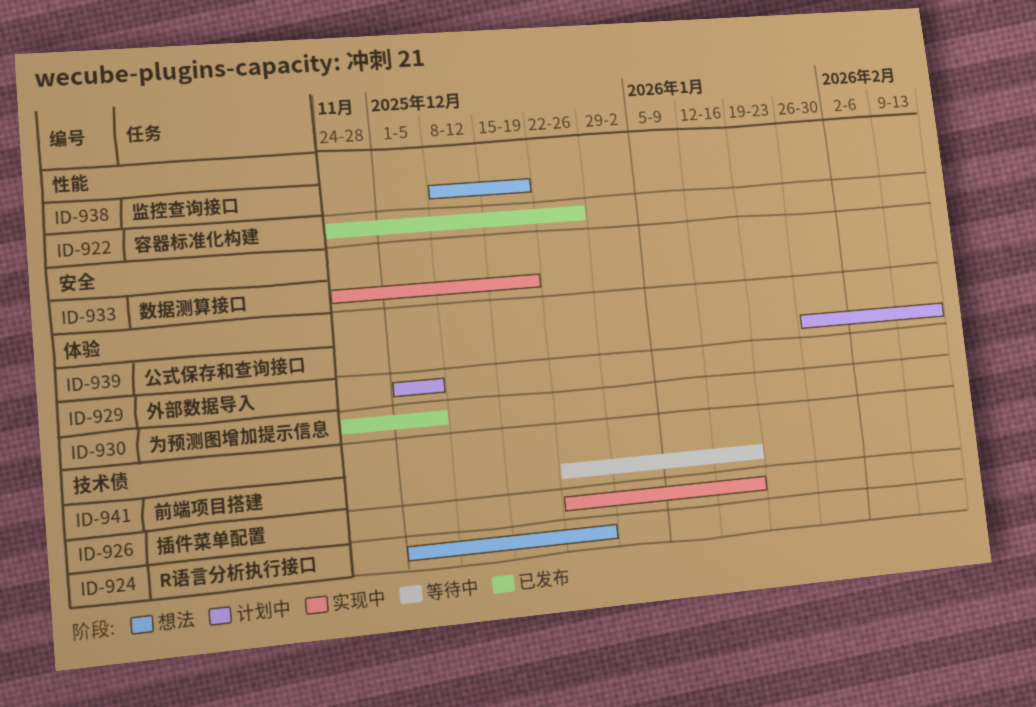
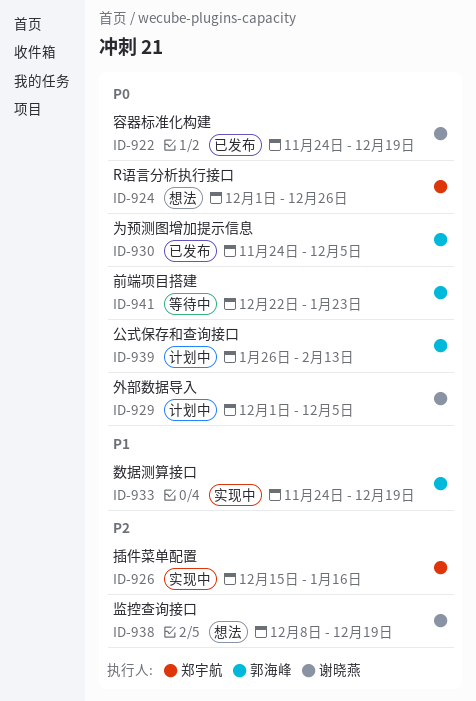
ID-922, due: Dec 26 -> Dec 19
ID-926, start: Dec 22 -> Dec 15
ID-941, due: Jan 16 -> Jan 23

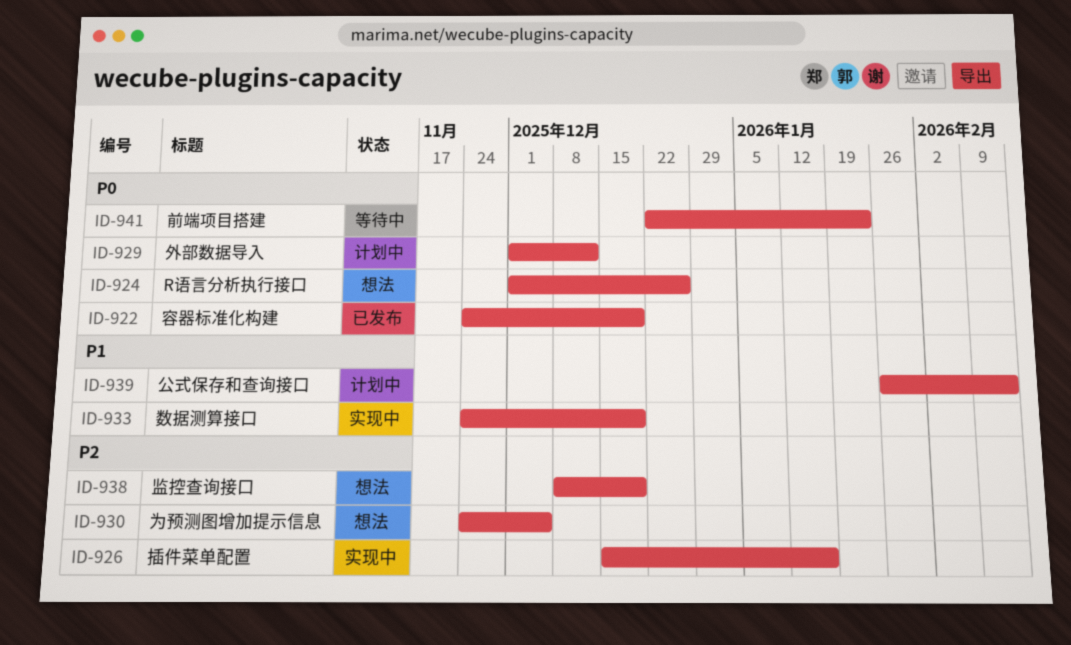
ID-929, due: Dec 5 -> Dec 12
ID-930, status: 已发布 -> 想法
ID-930, priority: P0 -> P2
ID-939, priority: P0 -> P1

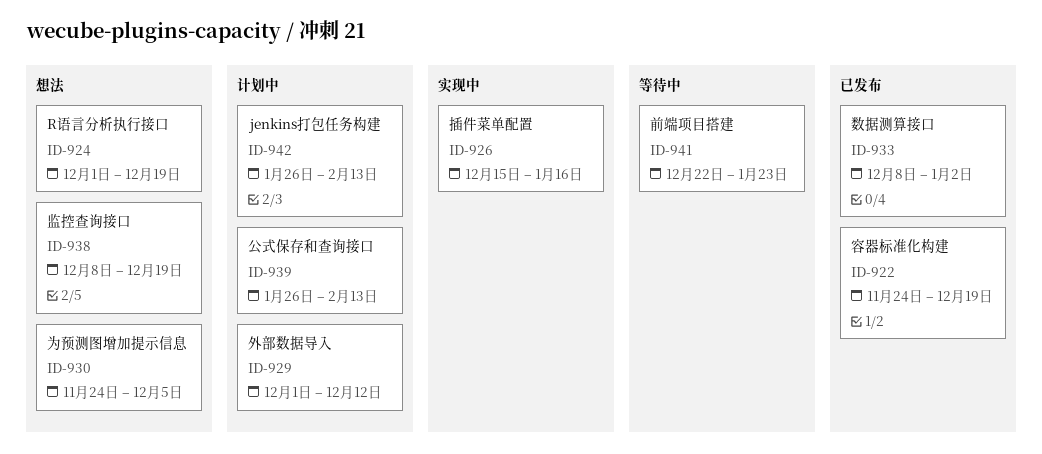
ID-924, due: Dec 26 -> Dec 19
ID-933, status: 实现中 -> 已发布
ID-933, start: Nov 24 -> Dec 8
ID-933, due: Dec 19 -> Jan 2
ID-942: none -> present

